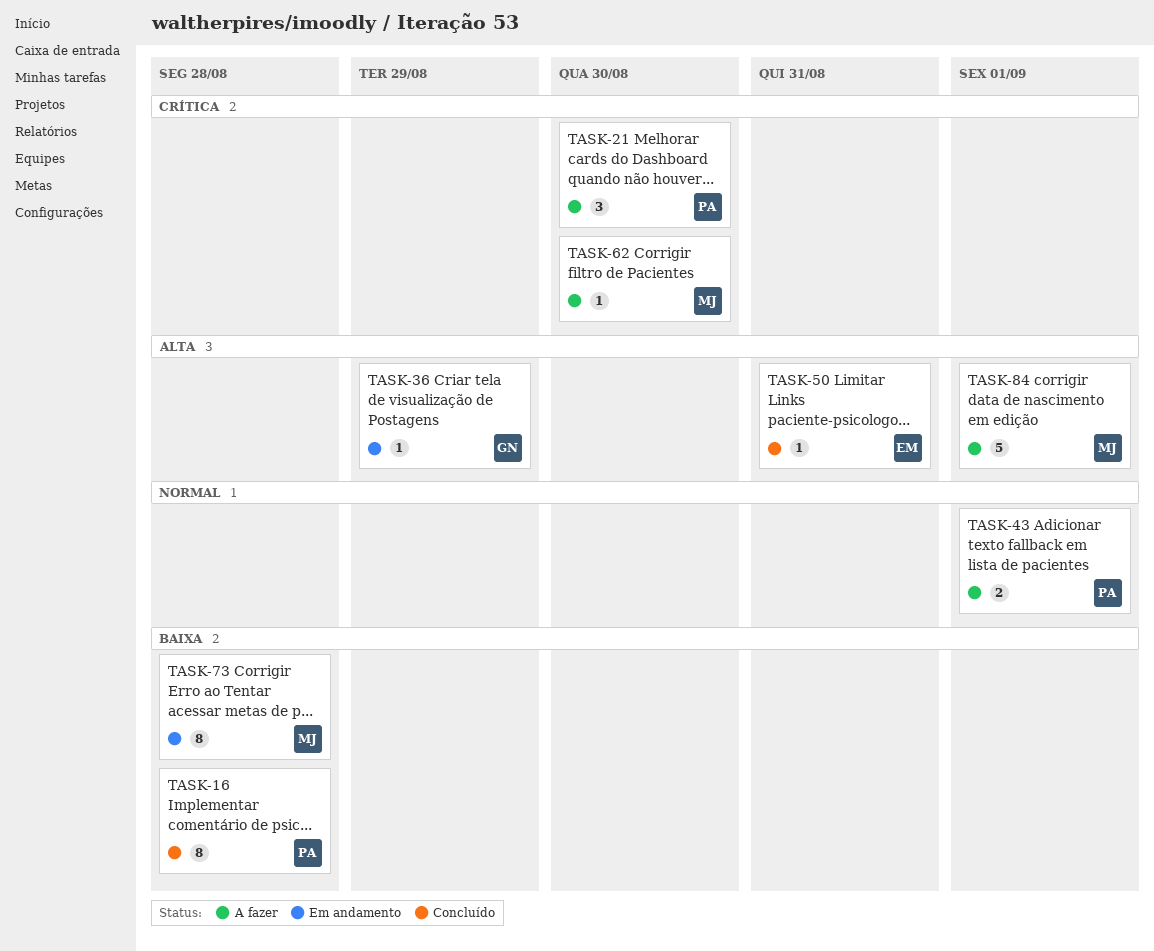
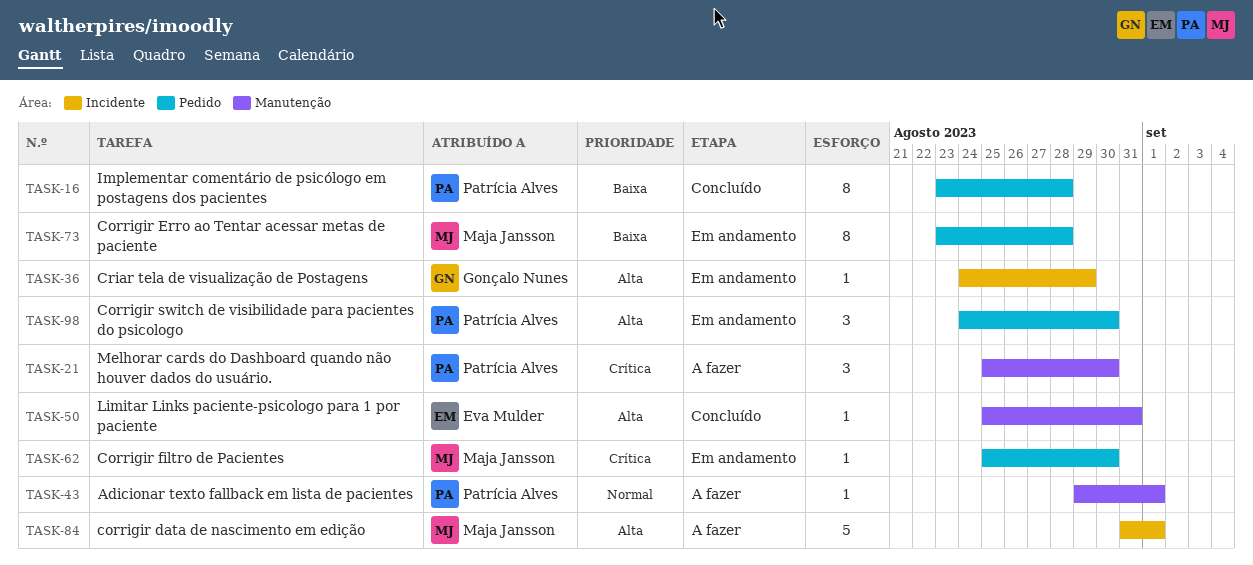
TASK-43, estimate: 2 -> 1
TASK-62, status: A fazer -> Em andamento
TASK-98: none -> present

